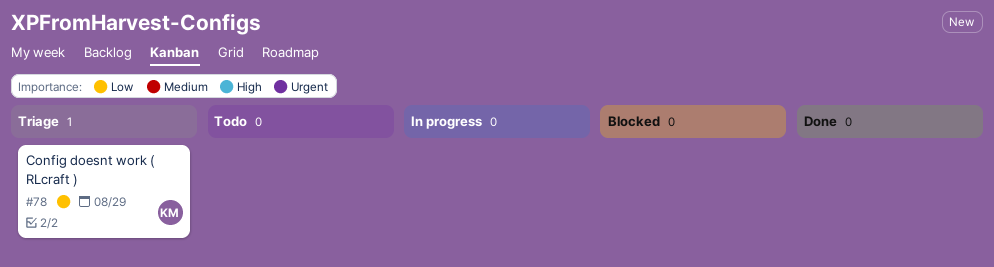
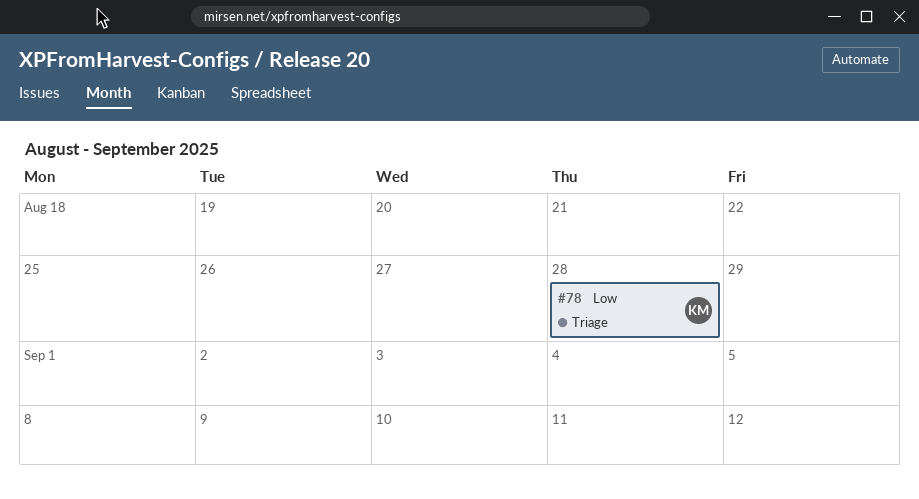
#78, due: Aug 29 -> Aug 28

